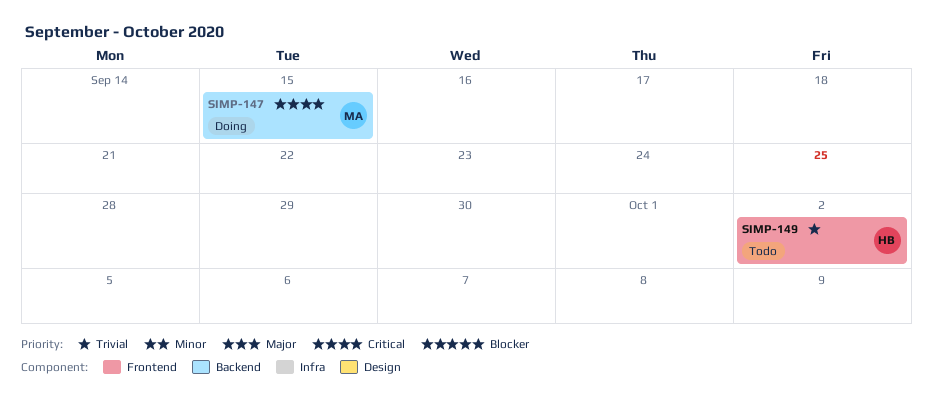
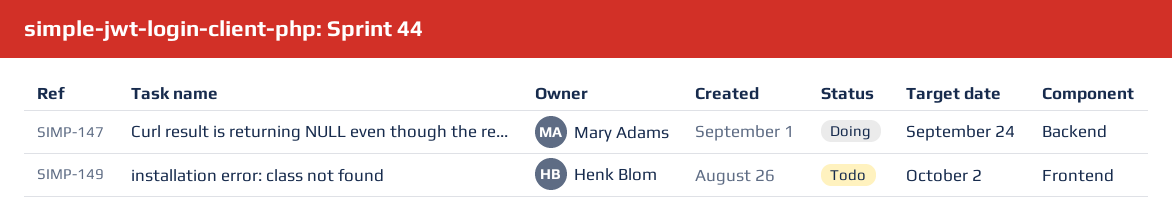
SIMP-147, due: Sep 15 -> Sep 24

